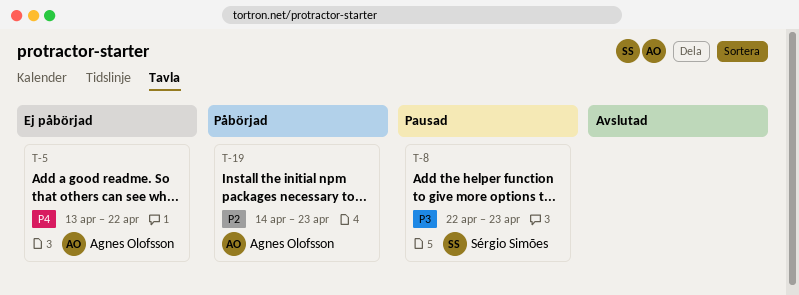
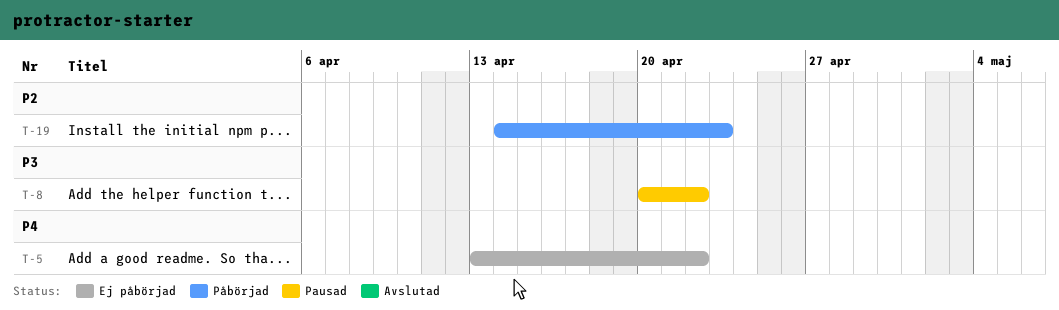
T-8, start: Apr 22 -> Apr 20
T-8, due: Apr 23 -> Apr 22

